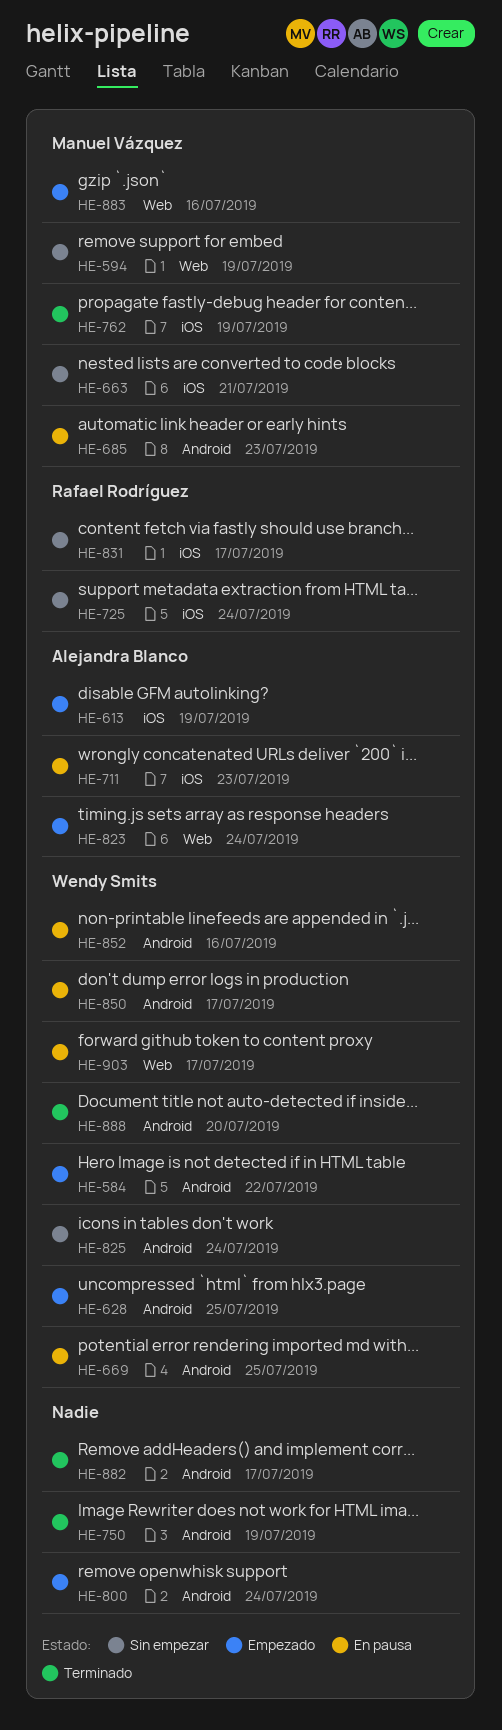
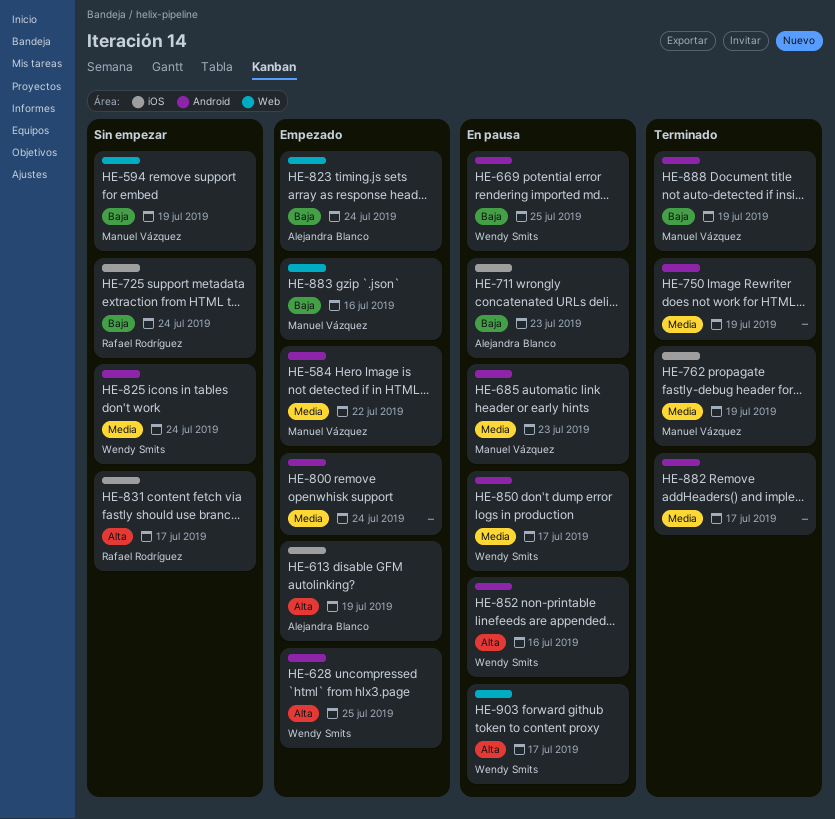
HE-584, owner: Wendy Smits -> Manuel Vázquez
HE-663: present -> none
HE-888, owner: Wendy Smits -> Manuel Vázquez
HE-888, due: Jul 20 -> Jul 19

